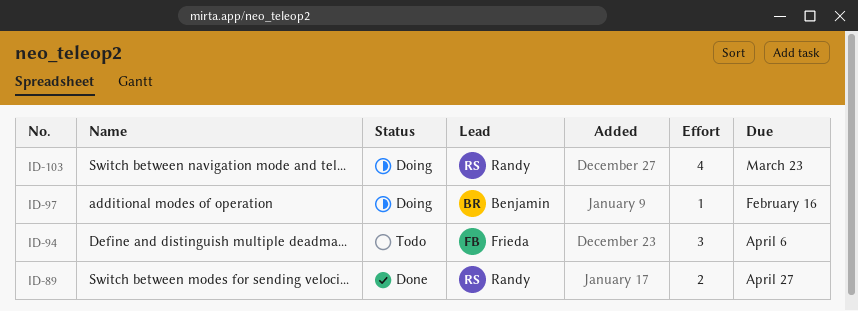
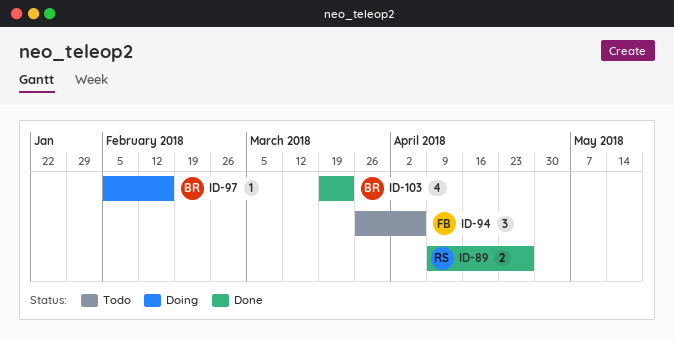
ID-103, status: Doing -> Done
ID-103, owner: Randy -> Benjamin

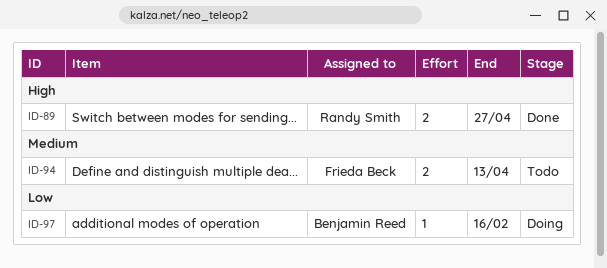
ID-94, estimate: 3 -> 2
ID-94, due: Apr 6 -> Apr 13
ID-103: present -> none

